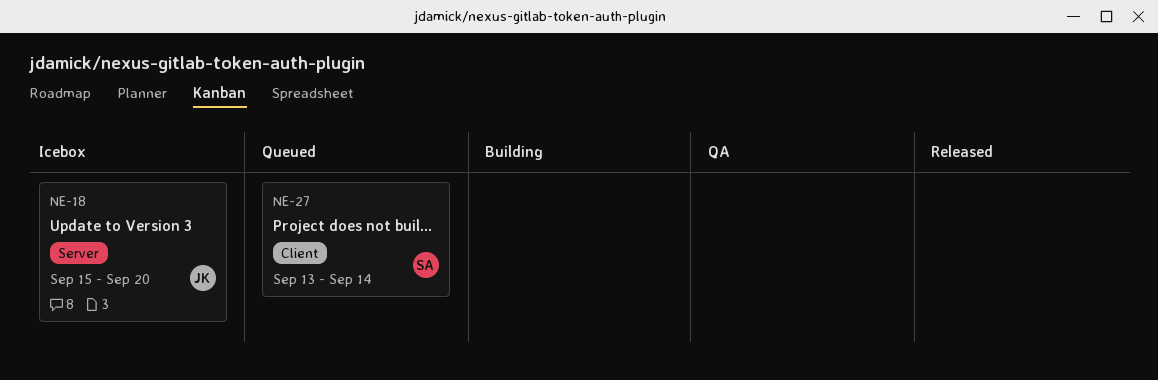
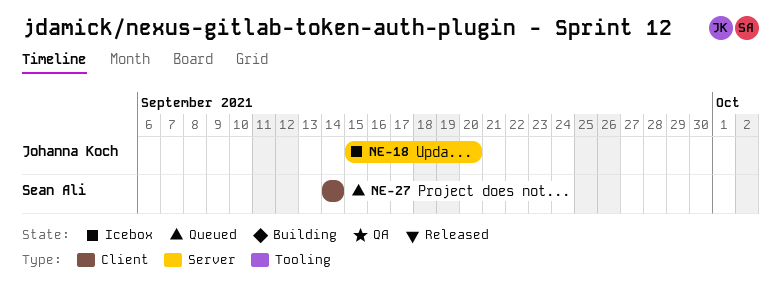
NE-27, start: Sep 13 -> Sep 14

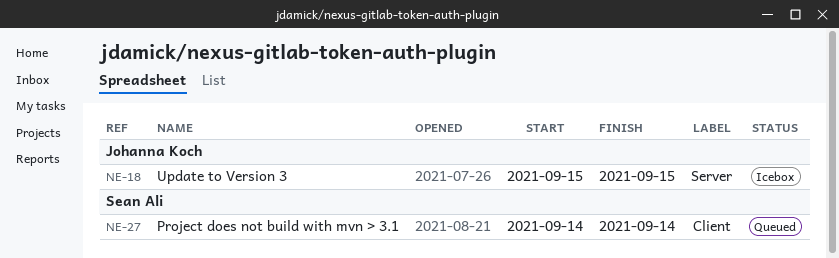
NE-18, due: Sep 20 -> Sep 15

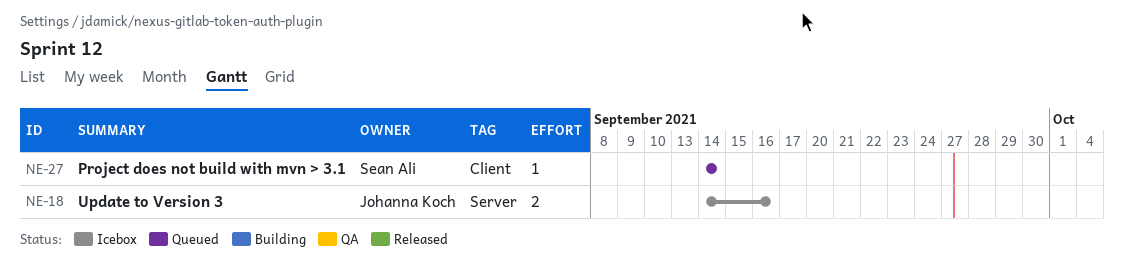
NE-18, start: Sep 15 -> Sep 14
NE-18, due: Sep 15 -> Sep 16

